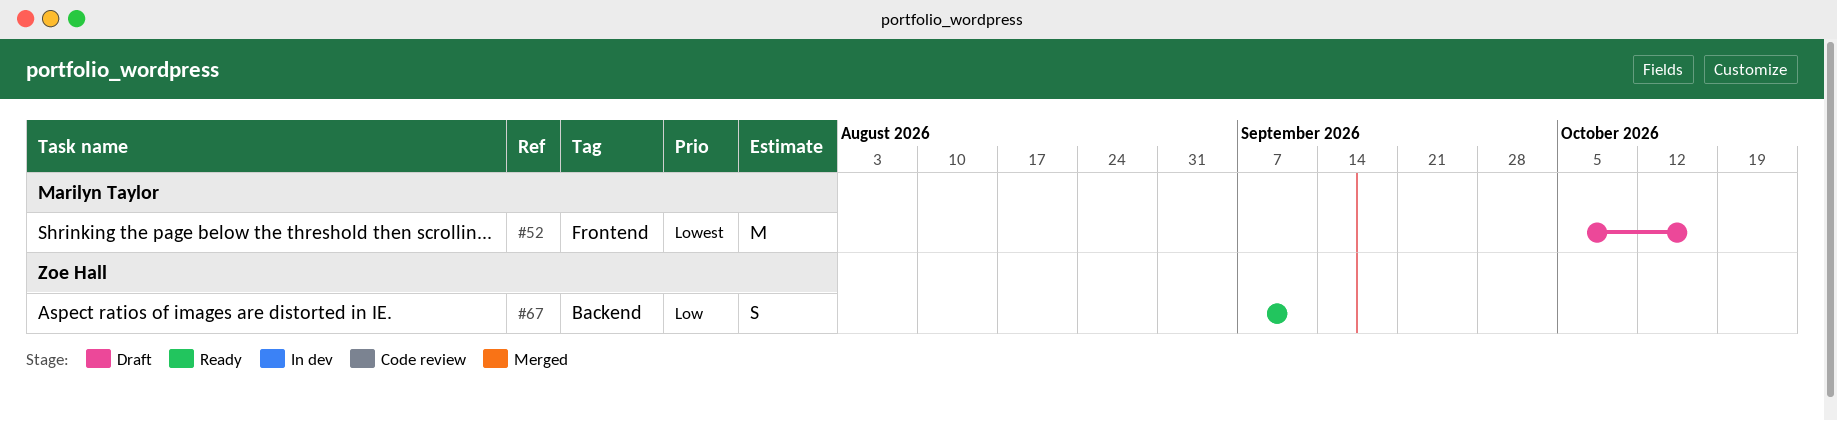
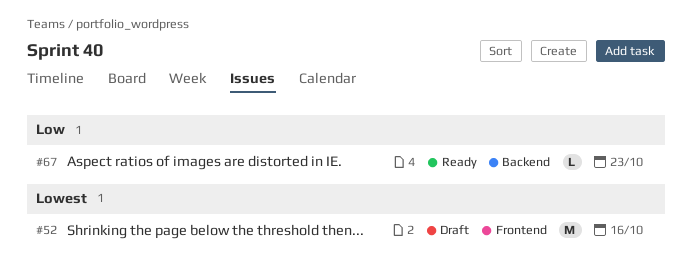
#67, estimate: S -> L
#67, due: Sep 11 -> Oct 23

